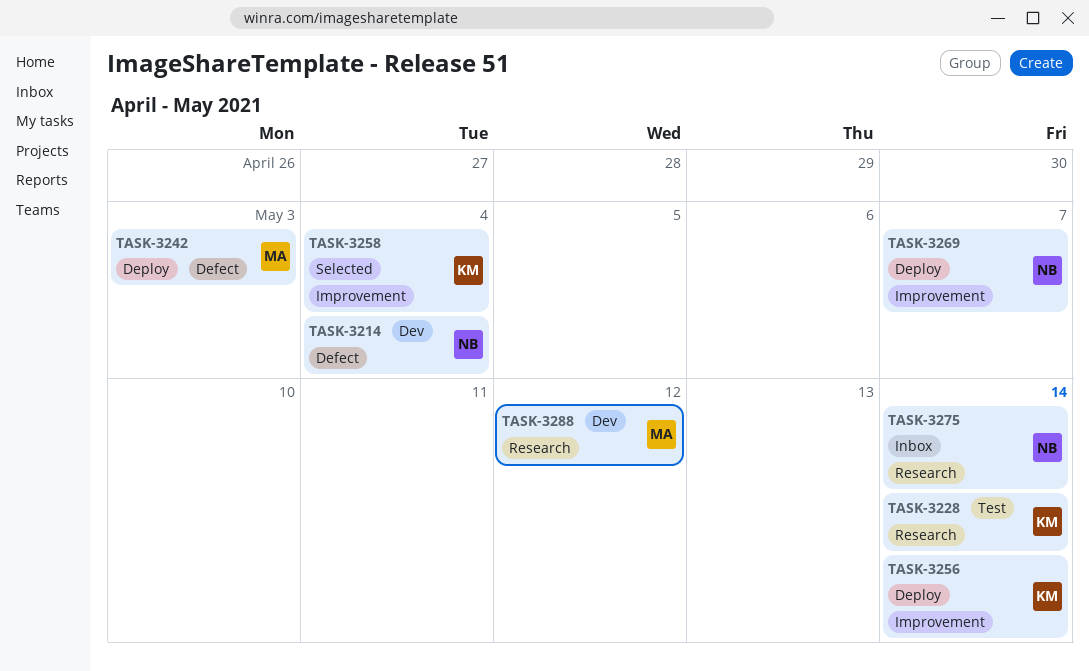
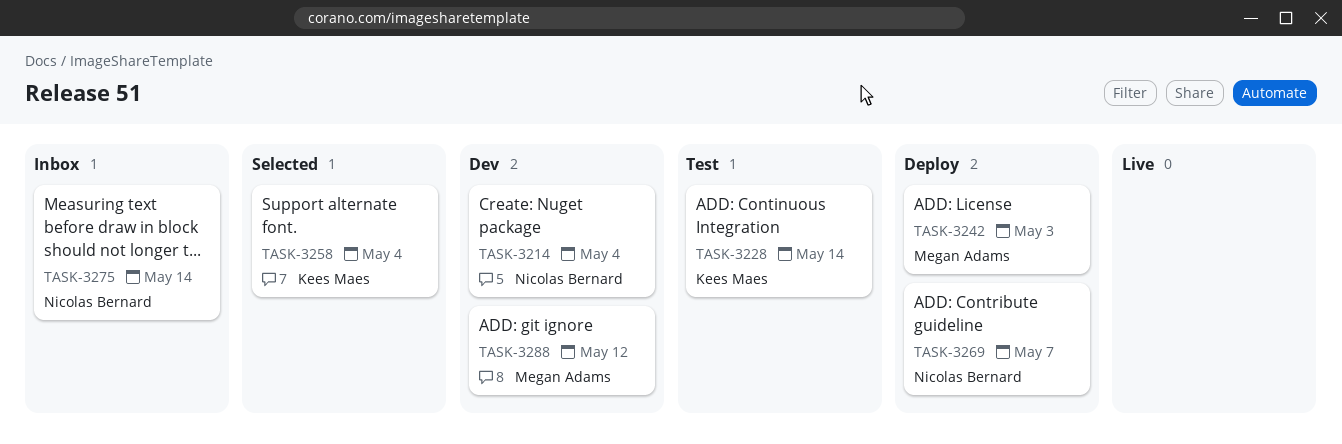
TASK-3256: present -> none

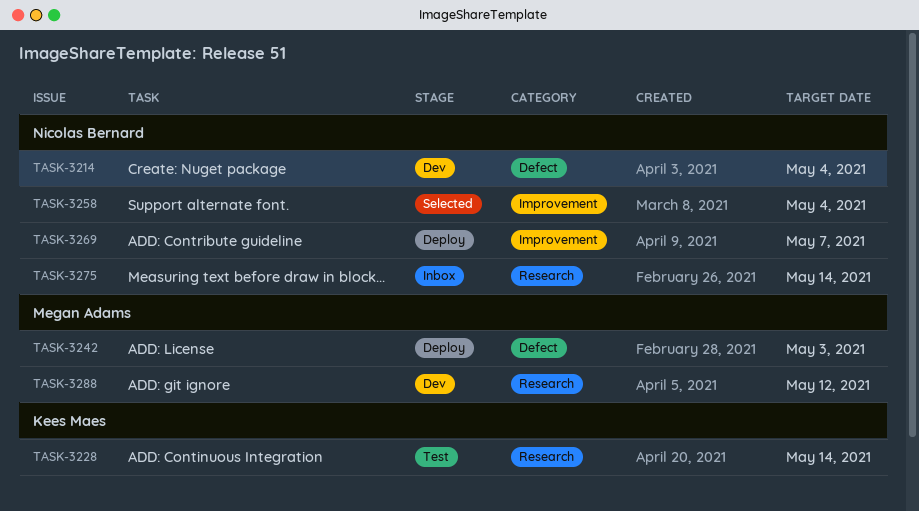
TASK-3258, owner: Kees Maes -> Nicolas Bernard

